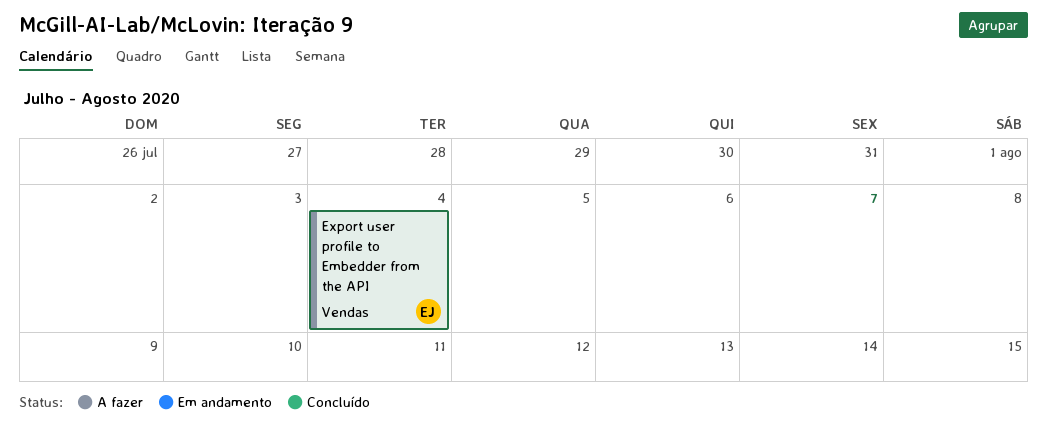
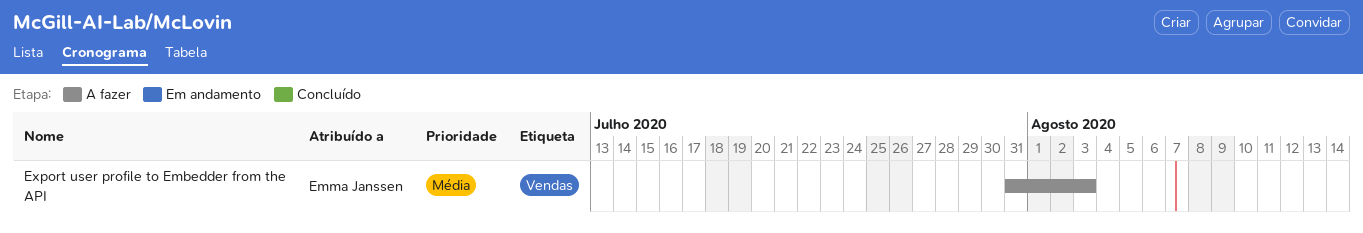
Export user profile to Embedder from the API, due: Aug 4 -> Aug 3

